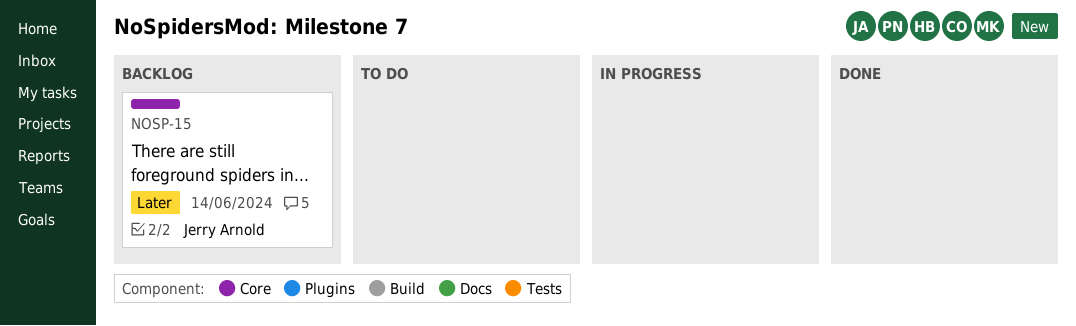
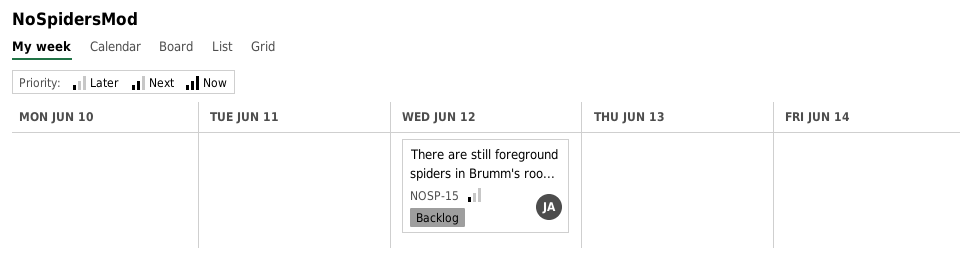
NOSP-15, due: Jun 14 -> Jun 12

